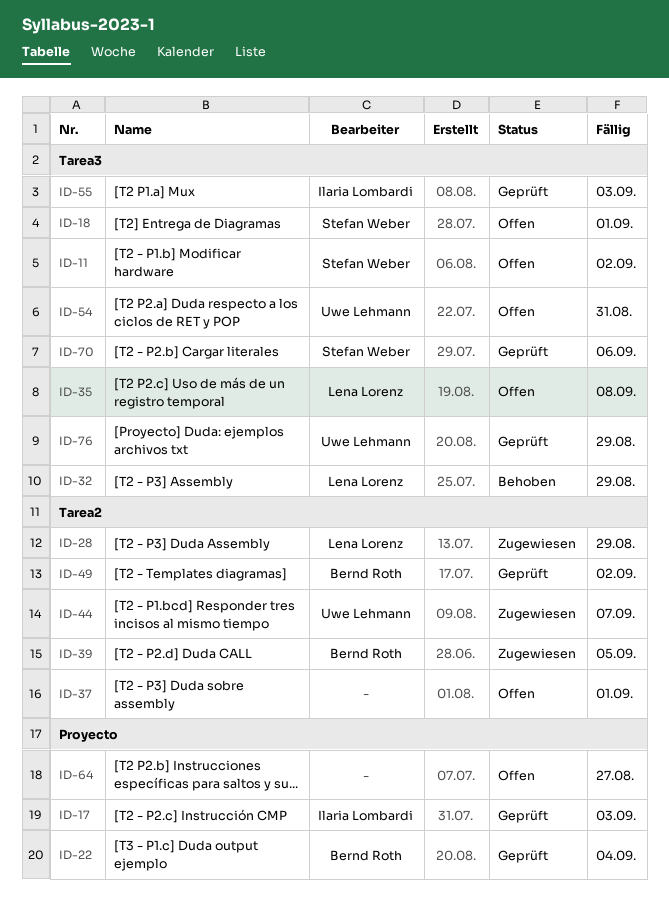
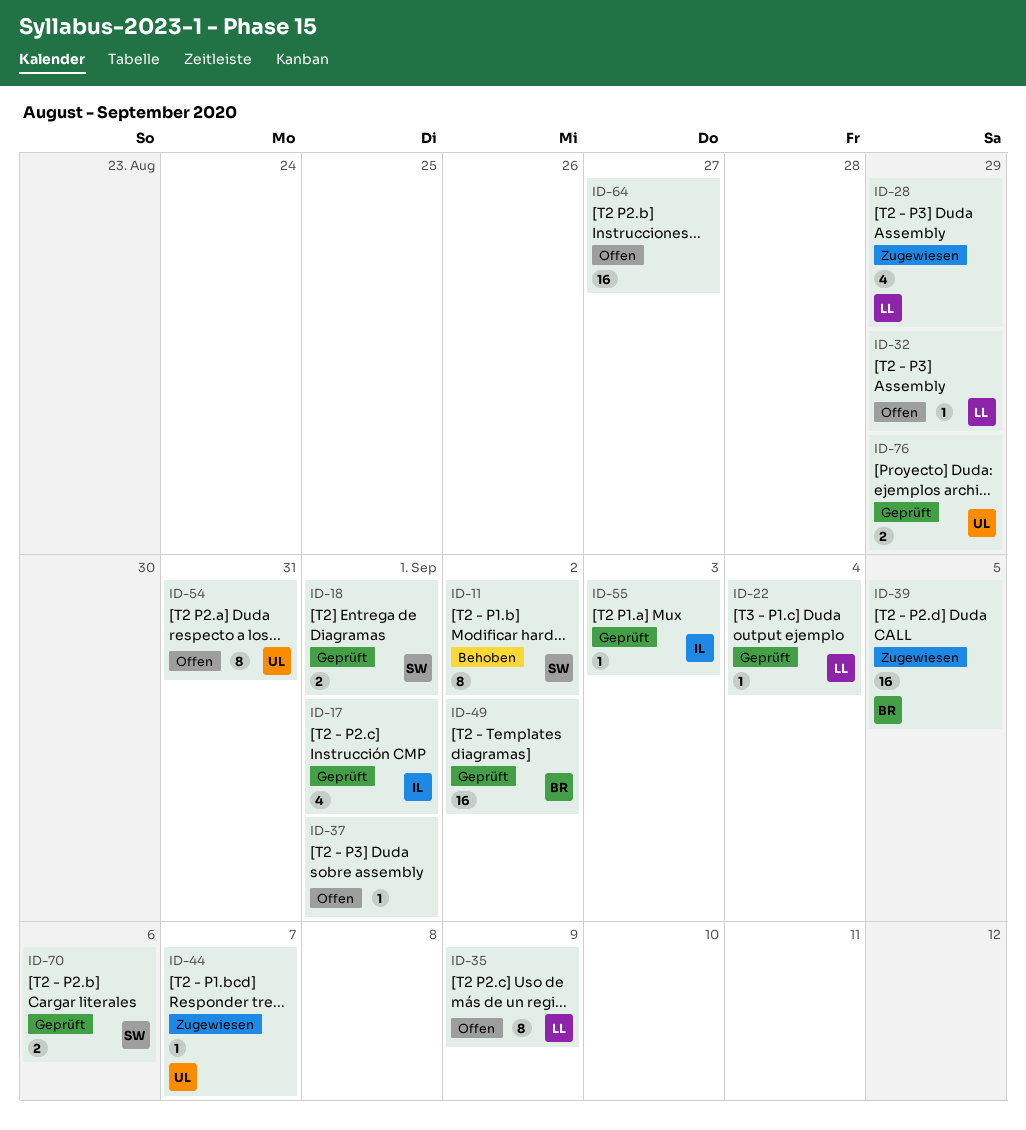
ID-11, status: Offen -> Behoben
ID-17, due: Sep 3 -> Sep 1
ID-18, status: Offen -> Geprüft
ID-22, owner: Bernd Roth -> Lena Lorenz
ID-32, status: Behoben -> Offen
ID-35, due: Sep 8 -> Sep 9

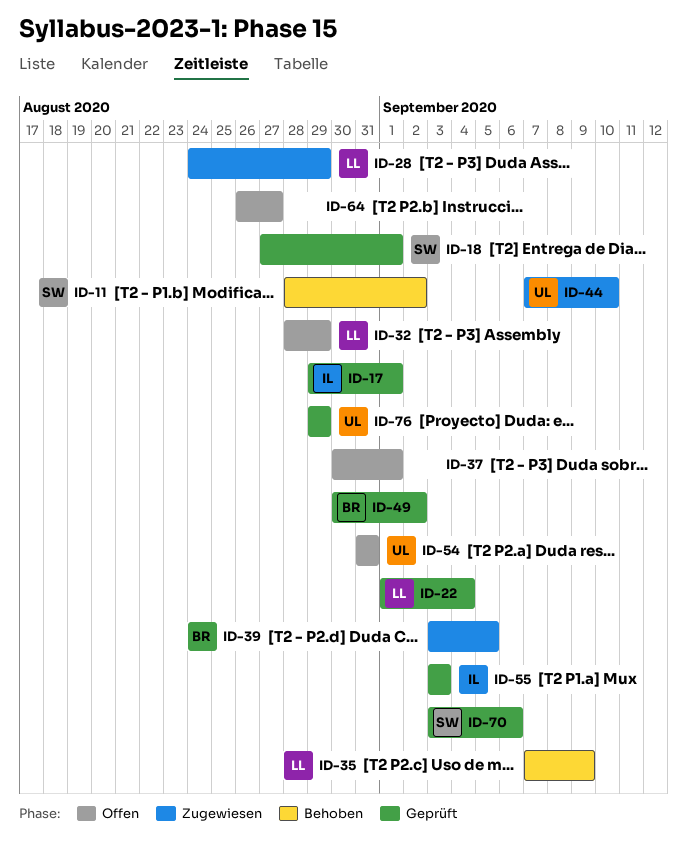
ID-35, status: Offen -> Behoben
ID-44, due: Sep 7 -> Sep 10

